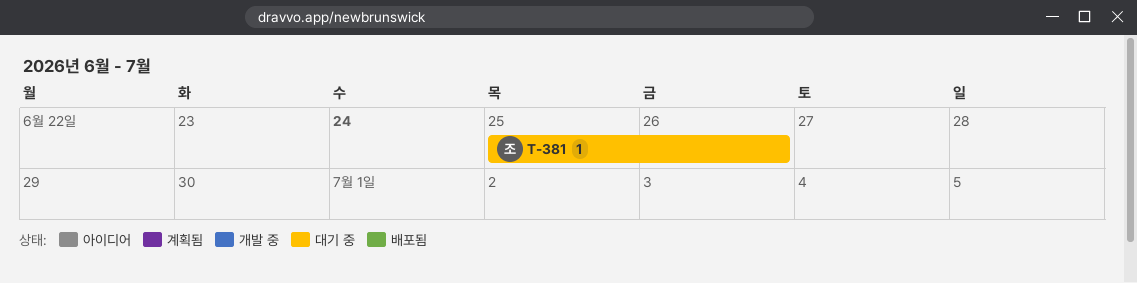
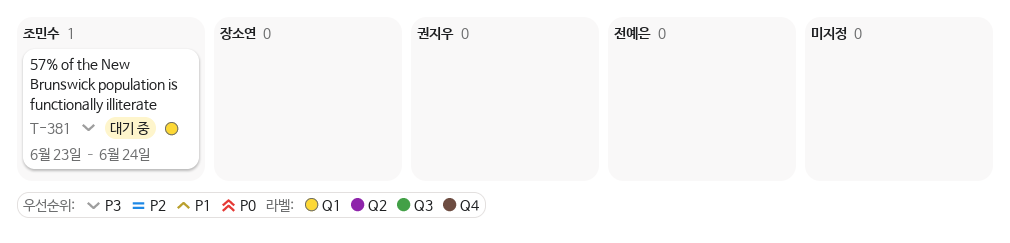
T-381, start: Jun 25 -> Jun 23
T-381, due: Jun 26 -> Jun 24

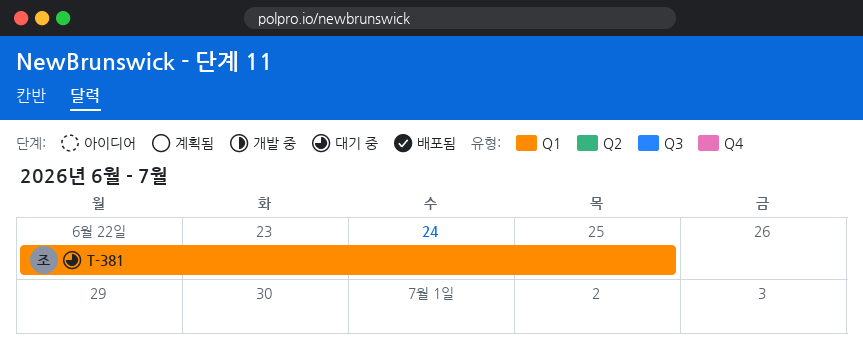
T-381, start: Jun 23 -> Jun 22
T-381, due: Jun 24 -> Jun 25

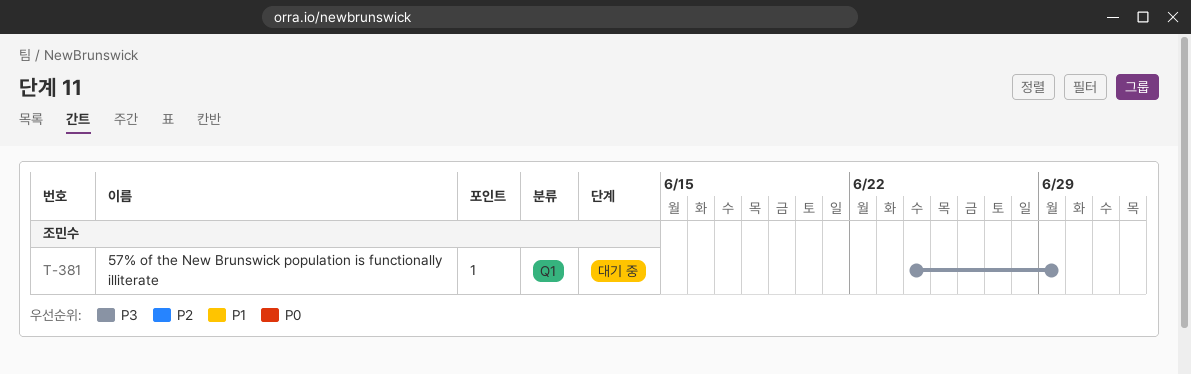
T-381, start: Jun 22 -> Jun 24
T-381, due: Jun 25 -> Jun 29

